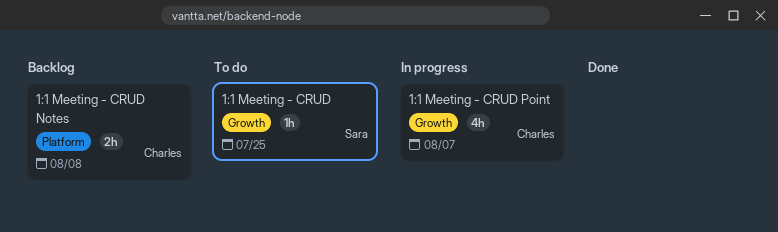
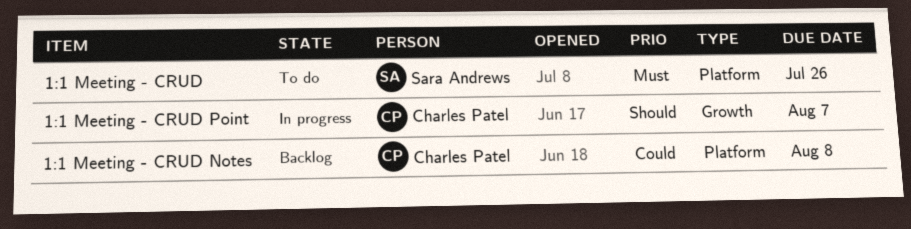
1:1 Meeting - CRUD, label: Growth -> Platform
1:1 Meeting - CRUD, due: Jul 25 -> Jul 26

